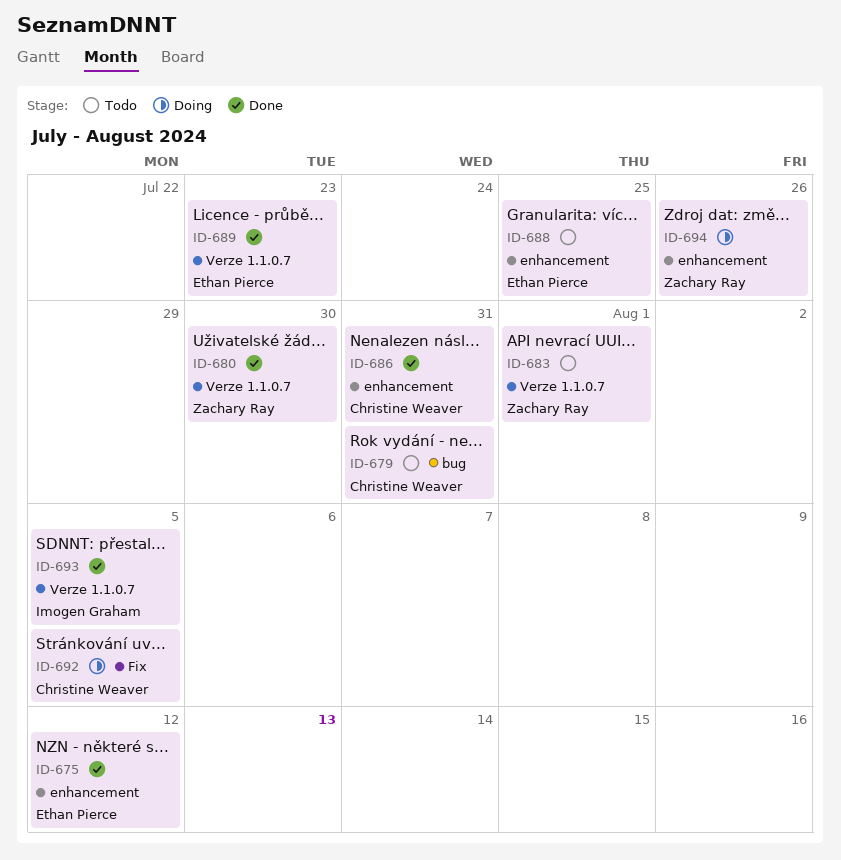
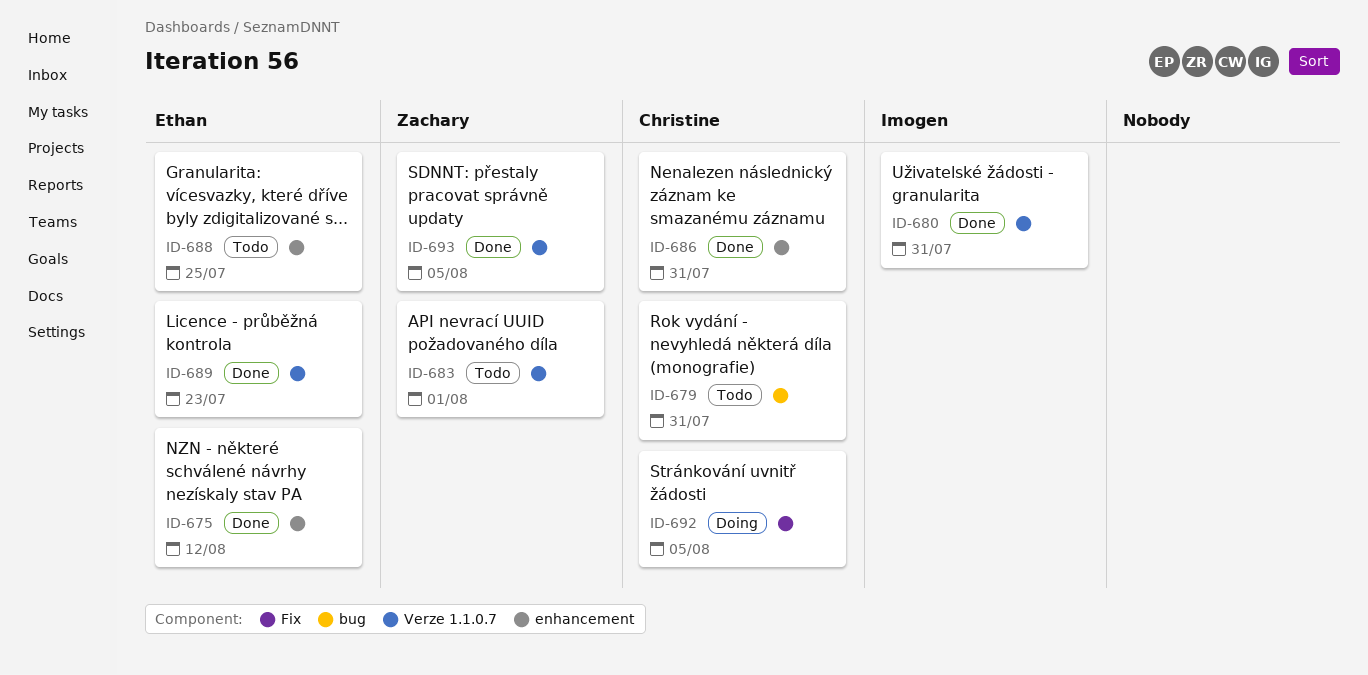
ID-680, owner: Zachary Ray -> Imogen Graham
ID-680, due: Jul 30 -> Jul 31
ID-693, owner: Imogen Graham -> Zachary Ray
ID-694: present -> none

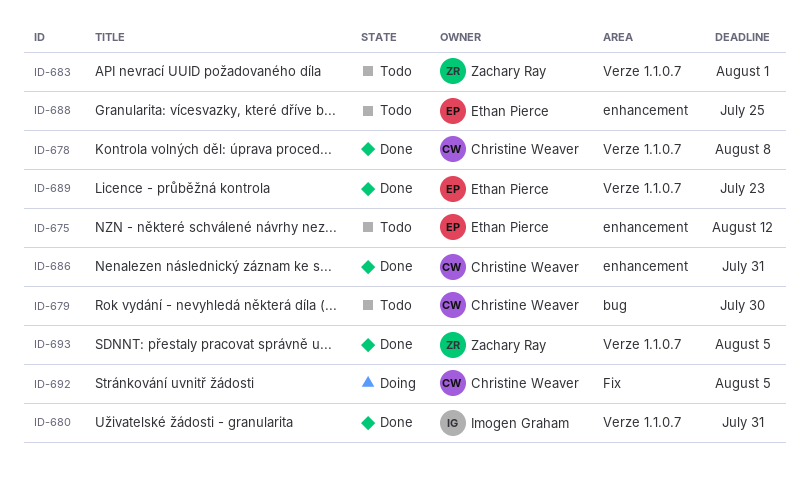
ID-675, status: Done -> Todo
ID-678: none -> present
ID-679, due: Jul 31 -> Jul 30

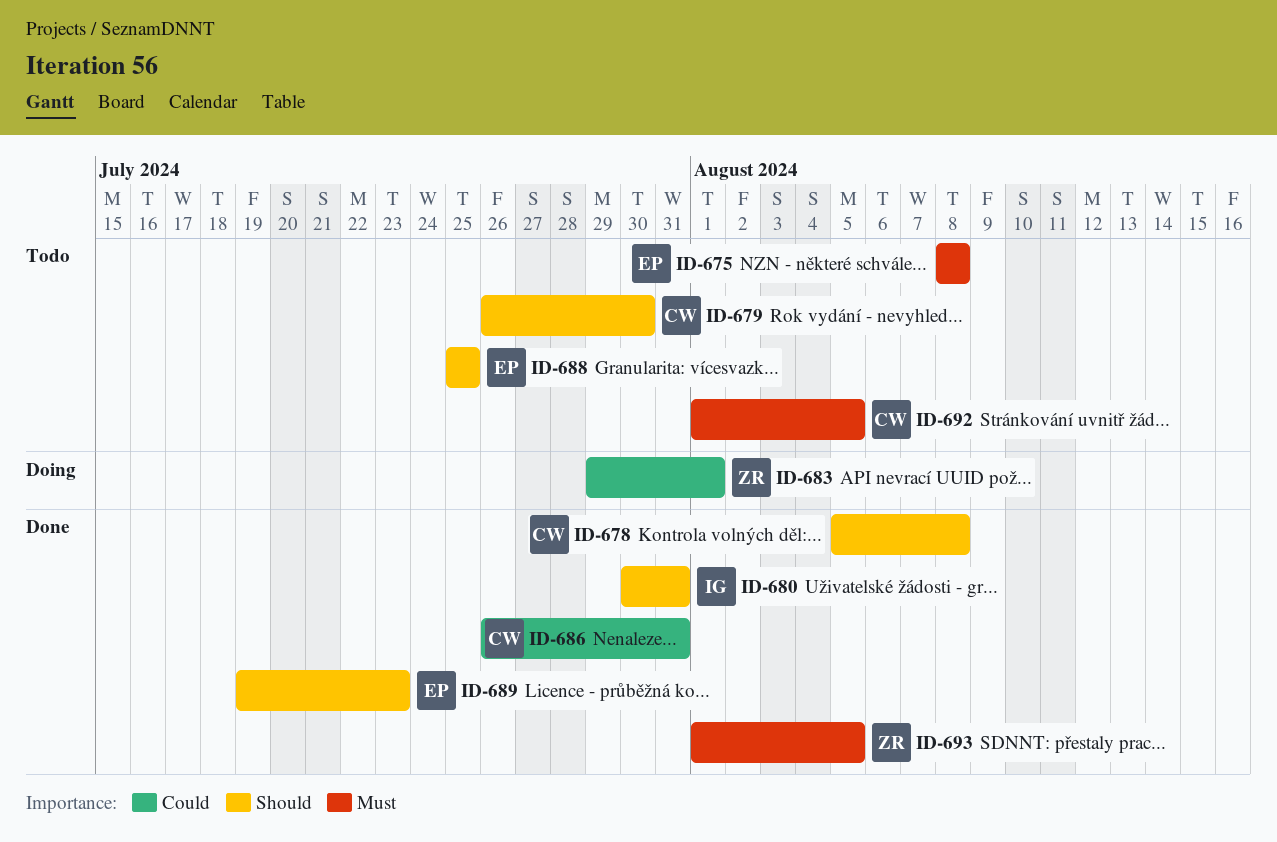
ID-675, due: Aug 12 -> Aug 8
ID-683, status: Todo -> Doing
ID-692, status: Doing -> Todo

